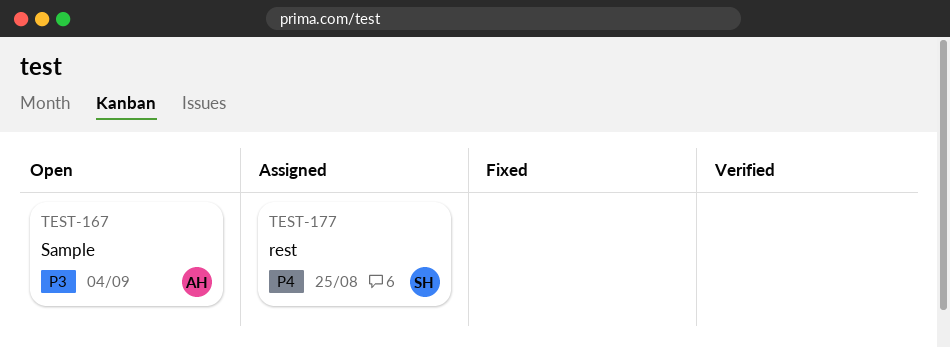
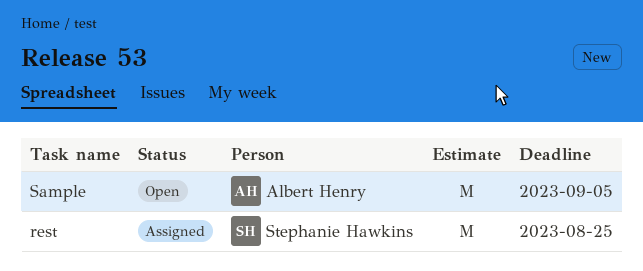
Sample, due: Sep 4 -> Sep 5

